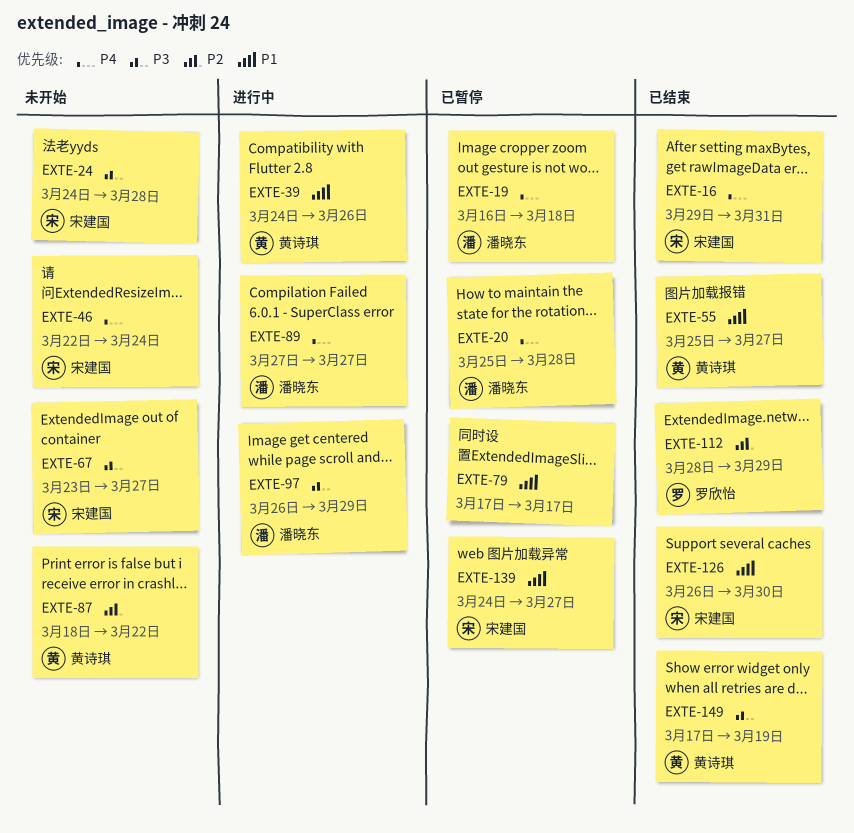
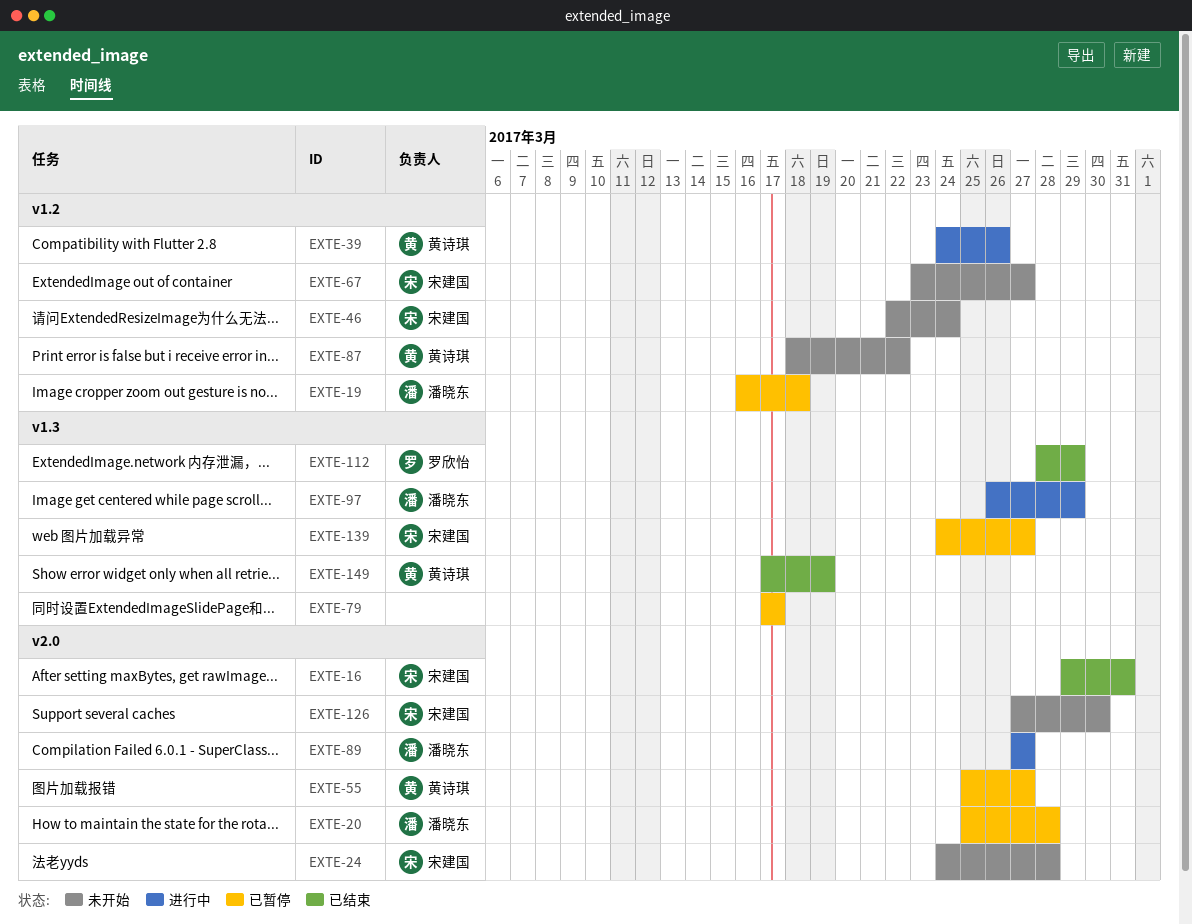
EXTE-55, status: 已结束 -> 已暂停
EXTE-126, status: 已结束 -> 未开始
EXTE-126, start: Mar 26 -> Mar 27

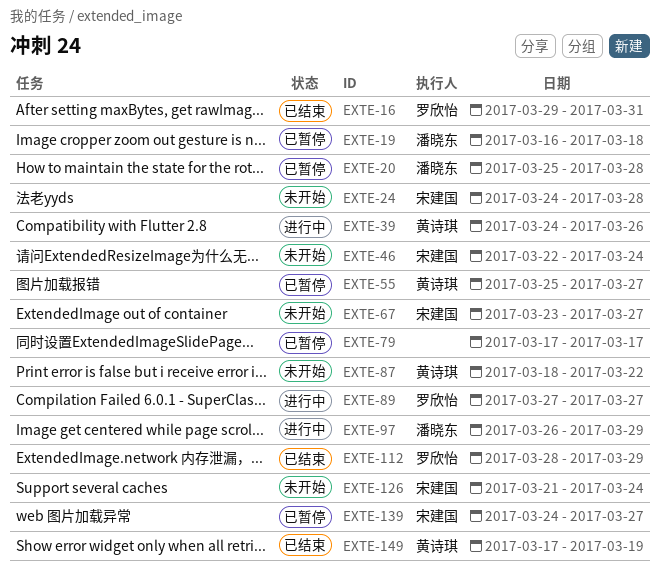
EXTE-16, owner: 宋建国 -> 罗欣怡
EXTE-89, owner: 潘晓东 -> 罗欣怡
EXTE-126, start: Mar 27 -> Mar 21
EXTE-126, due: Mar 30 -> Mar 24

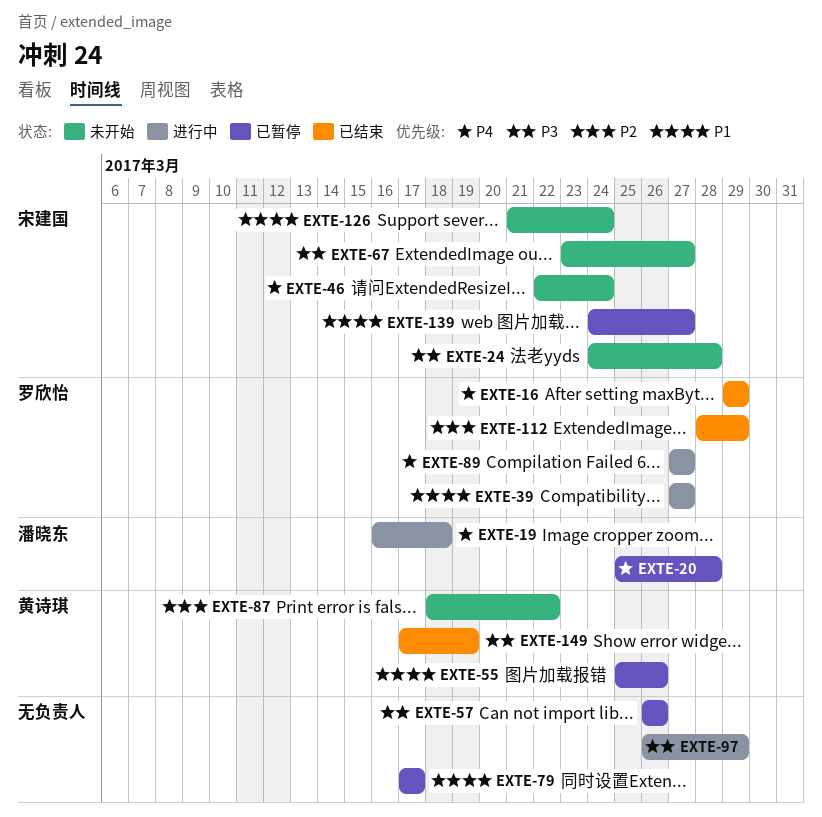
EXTE-16, due: Mar 31 -> Mar 29
EXTE-19, status: 已暂停 -> 进行中
EXTE-39, owner: 黄诗琪 -> 罗欣怡
EXTE-39, start: Mar 24 -> Mar 27
EXTE-39, due: Mar 26 -> Mar 27
EXTE-55, due: Mar 27 -> Mar 26
EXTE-57: none -> present
EXTE-97, owner: 潘晓东 -> none

